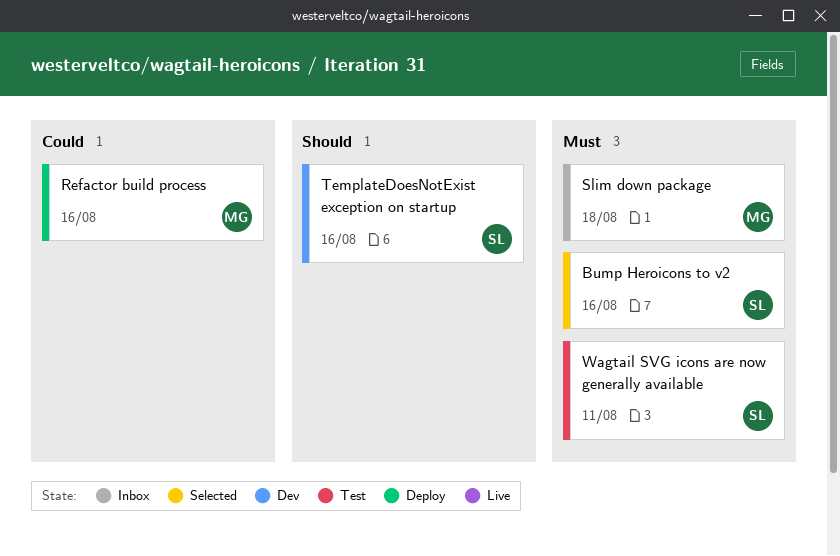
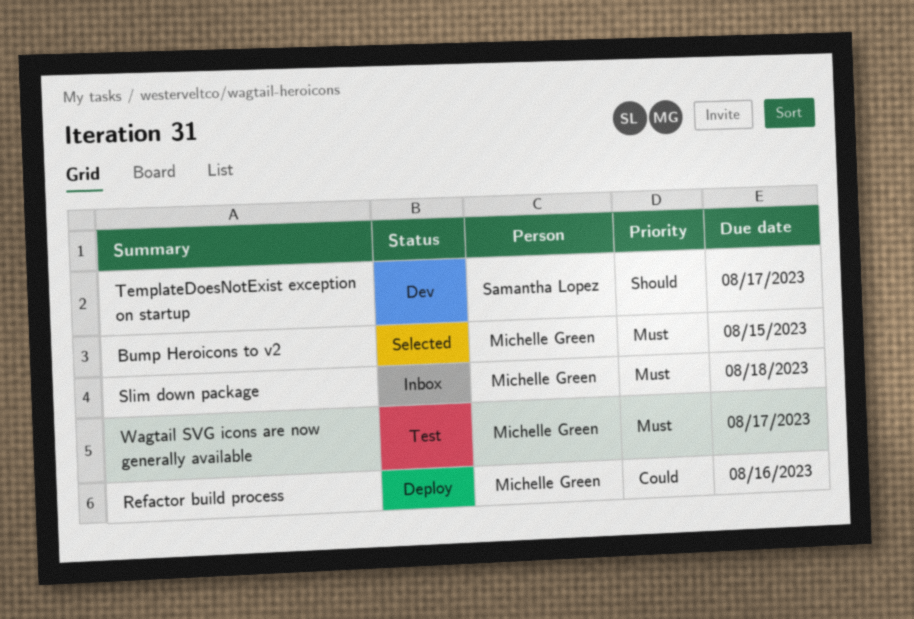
Bump Heroicons to v2, owner: Samantha Lopez -> Michelle Green
Bump Heroicons to v2, due: Aug 16 -> Aug 15
TemplateDoesNotExist exception on startup, due: Aug 16 -> Aug 17
Wagtail SVG icons are now generally available, owner: Samantha Lopez -> Michelle Green
Wagtail SVG icons are now generally available, due: Aug 11 -> Aug 17

